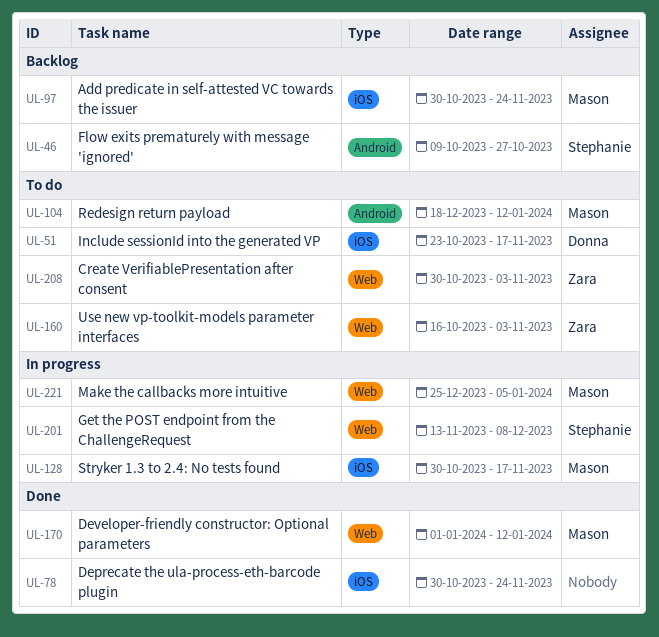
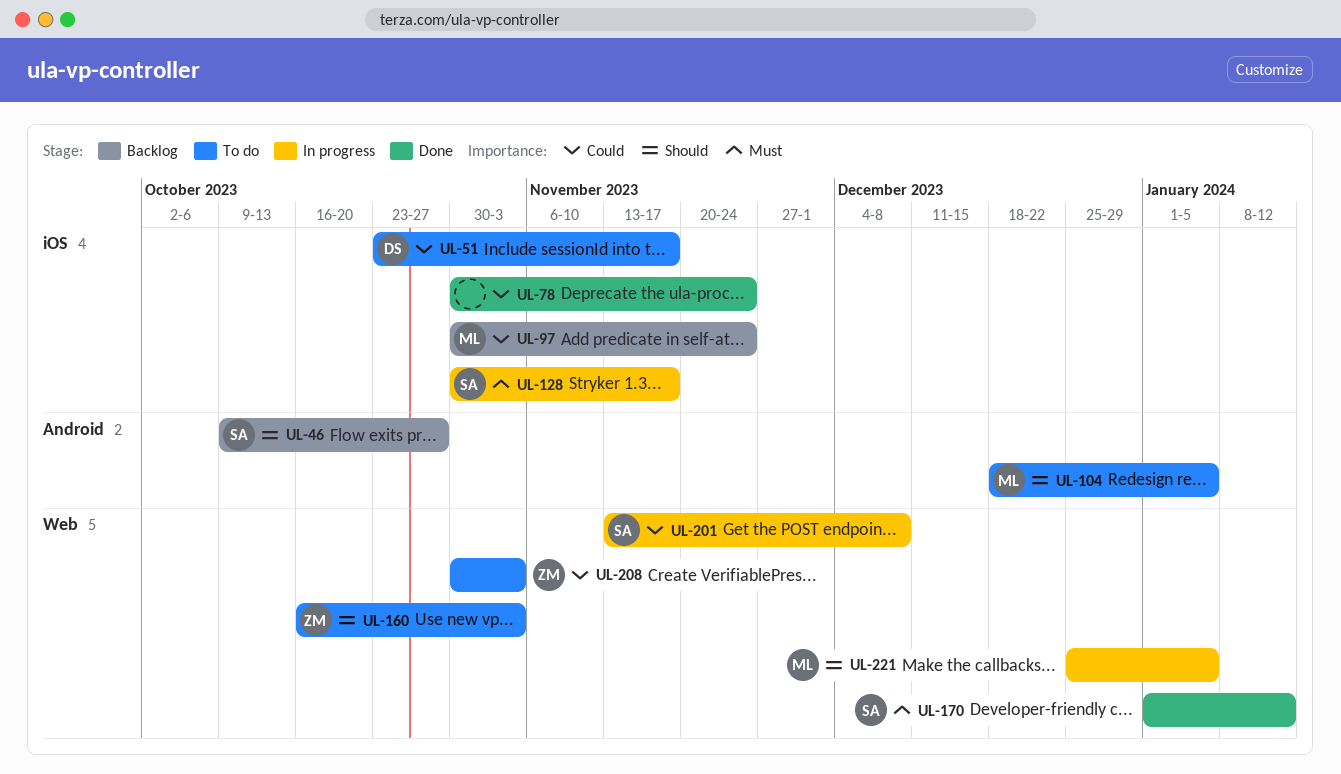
UL-104, due: Jan 12 -> Jan 5
UL-128, owner: Mason -> Stephanie
UL-170, owner: Mason -> Stephanie

